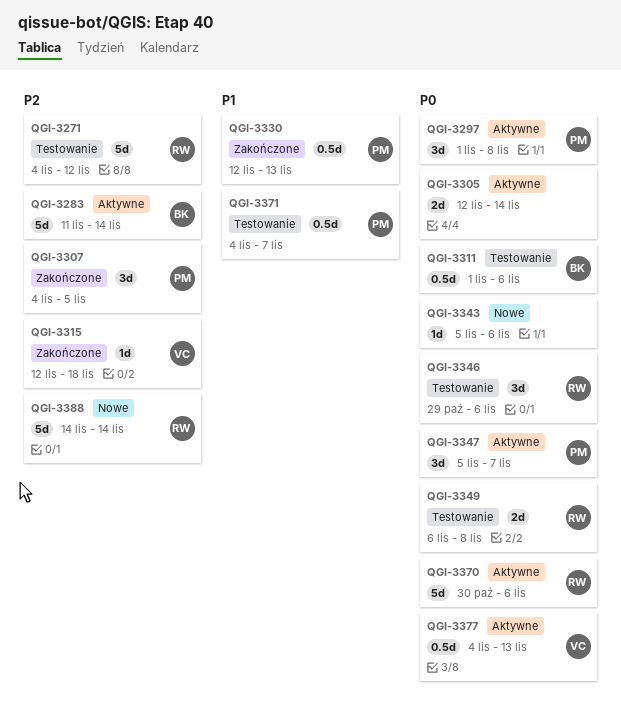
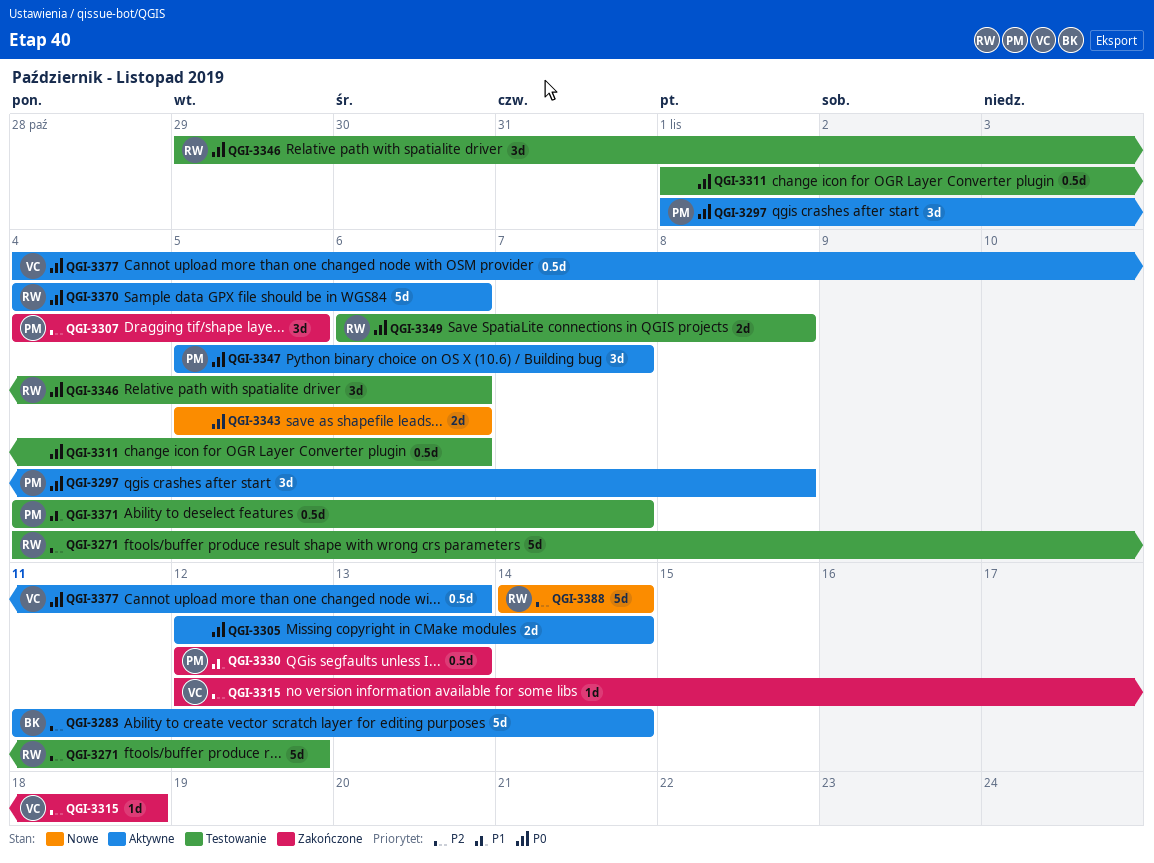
QGI-3311, owner: BK -> none
QGI-3343, estimate: 1d -> 2d
QGI-3370, start: Oct 30 -> Nov 4

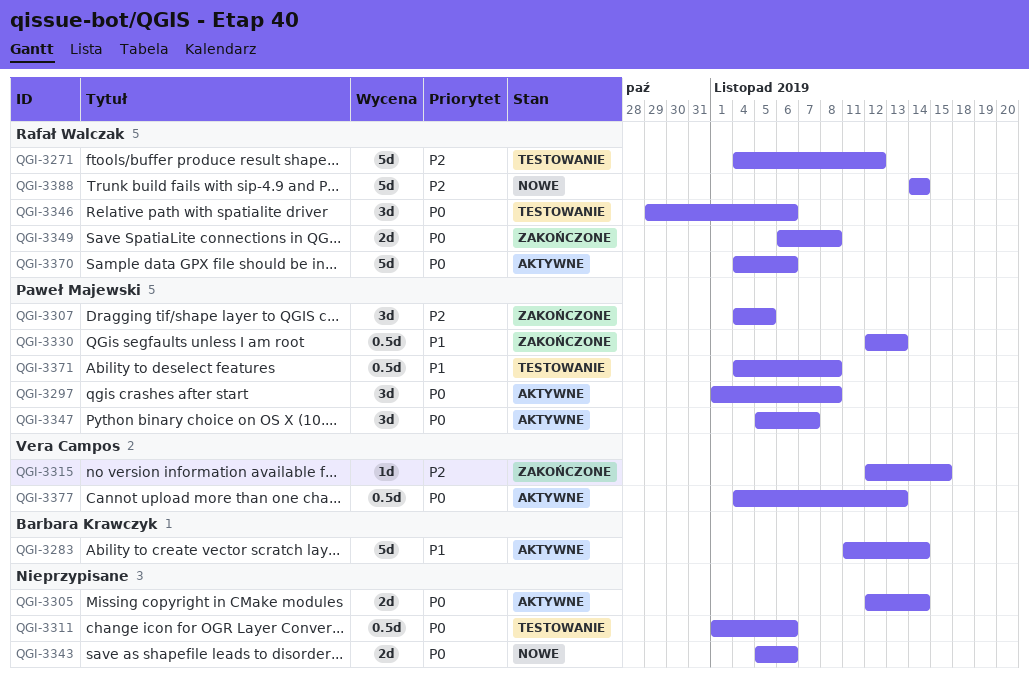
QGI-3283, priority: P2 -> P1
QGI-3315, due: Nov 18 -> Nov 15
QGI-3349, status: Testowanie -> Zakończone
QGI-3371, due: Nov 7 -> Nov 8

